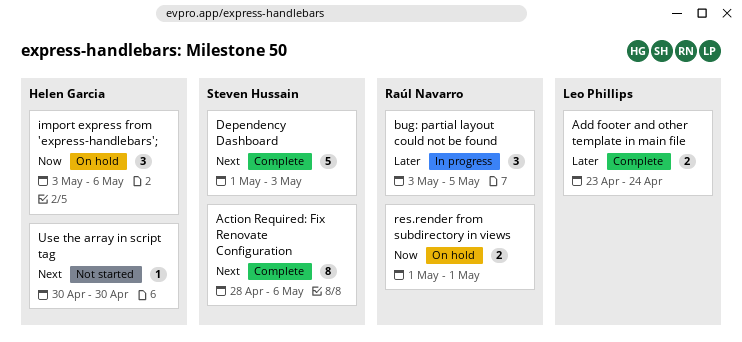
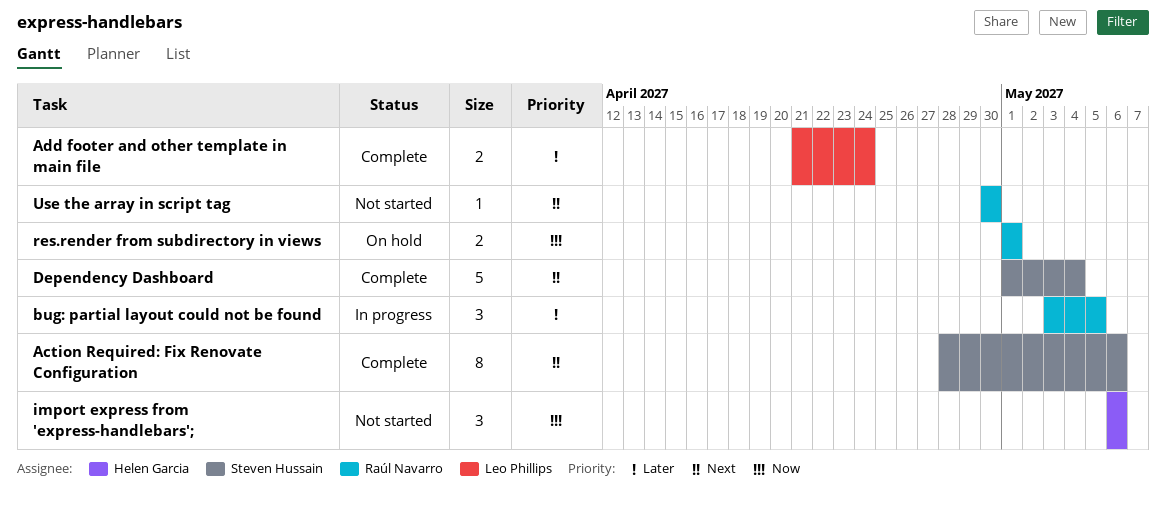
Add footer and other template in main file, start: Apr 23 -> Apr 21
Dependency Dashboard, due: May 3 -> May 4
import express from 'express-handlebars';, status: On hold -> Not started
import express from 'express-handlebars';, start: May 3 -> May 6
Use the array in script tag, owner: Helen Garcia -> Raúl Navarro

